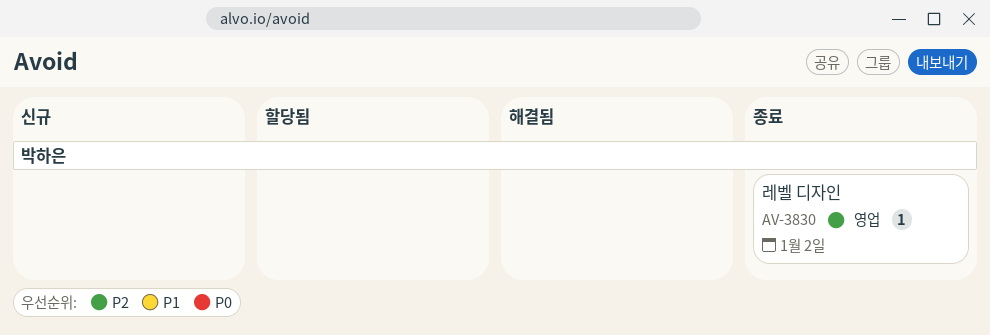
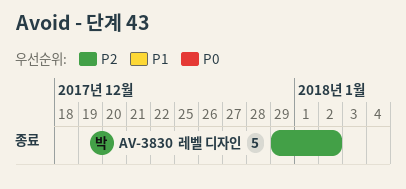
AV-3830, estimate: 1 -> 5

